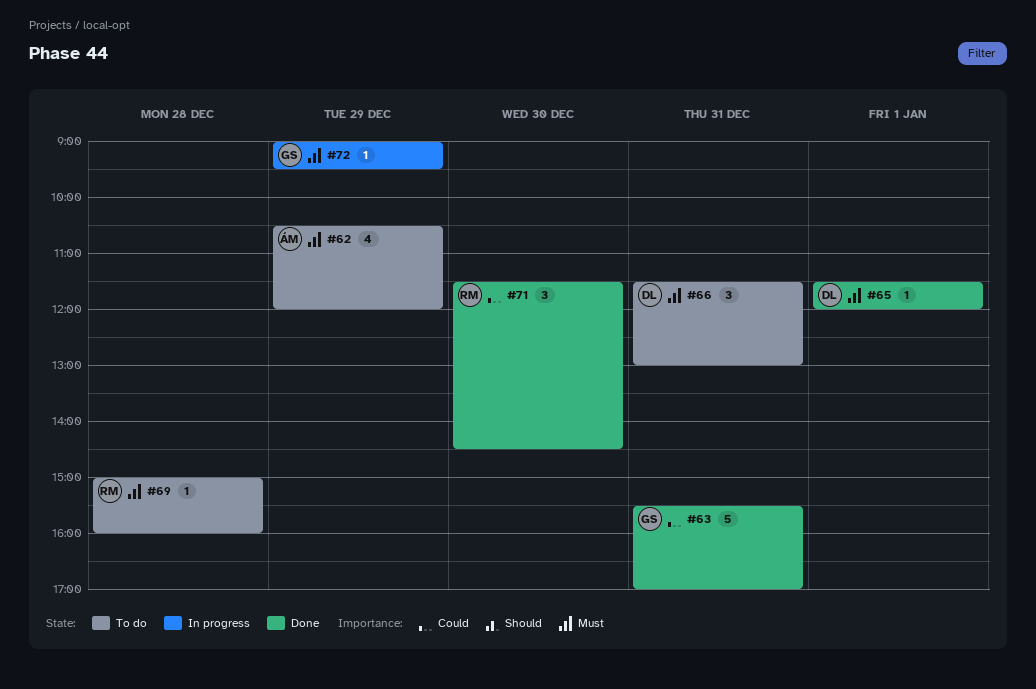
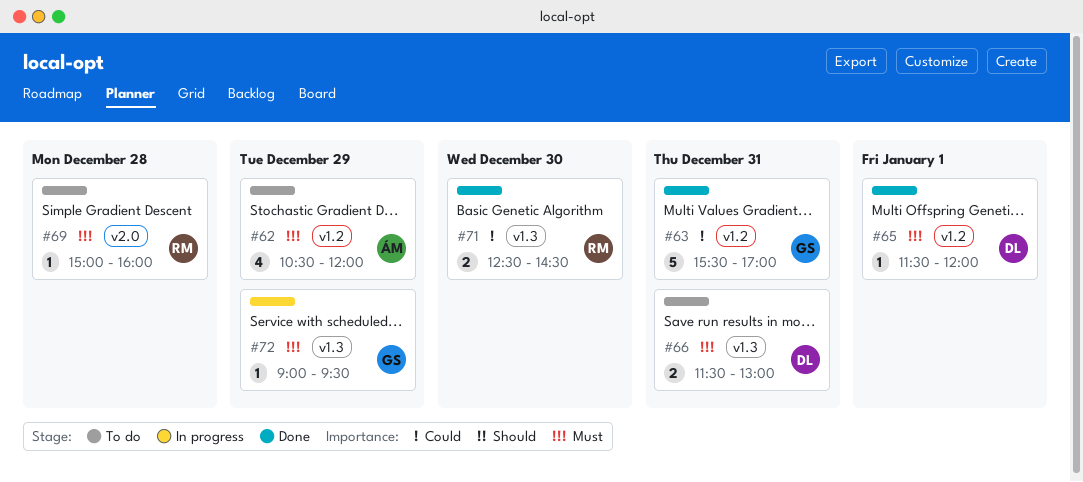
#66, estimate: 3 -> 2
#71, estimate: 3 -> 2
#71, begins: 11:30 -> 12:30

